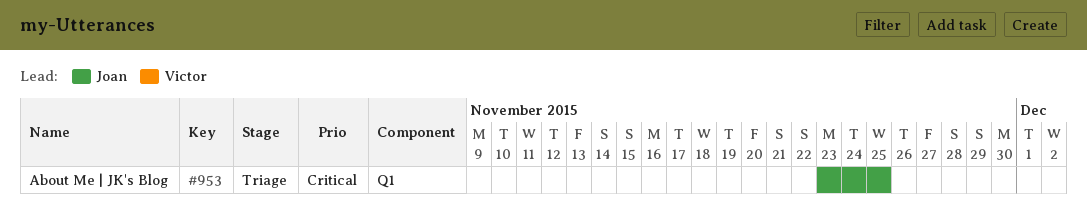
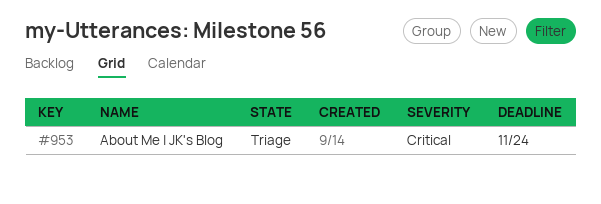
#953, due: Nov 25 -> Nov 24

